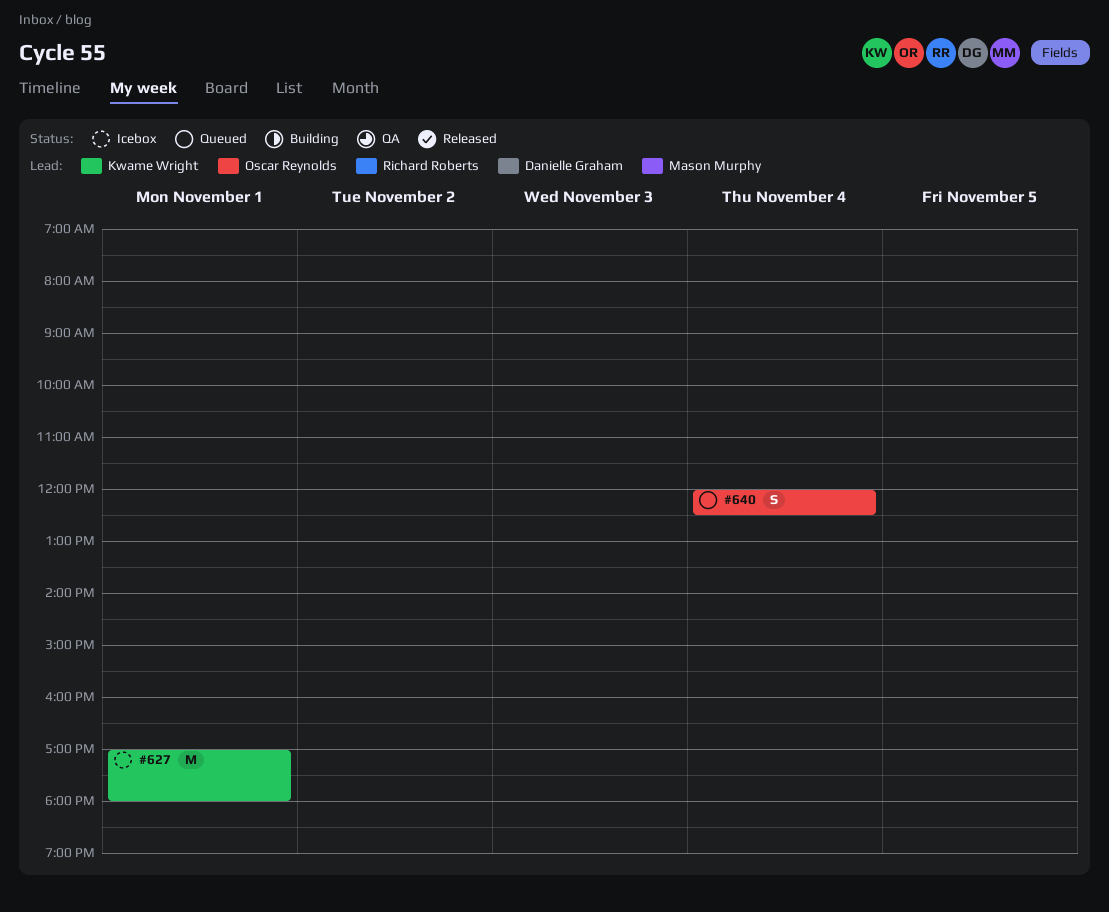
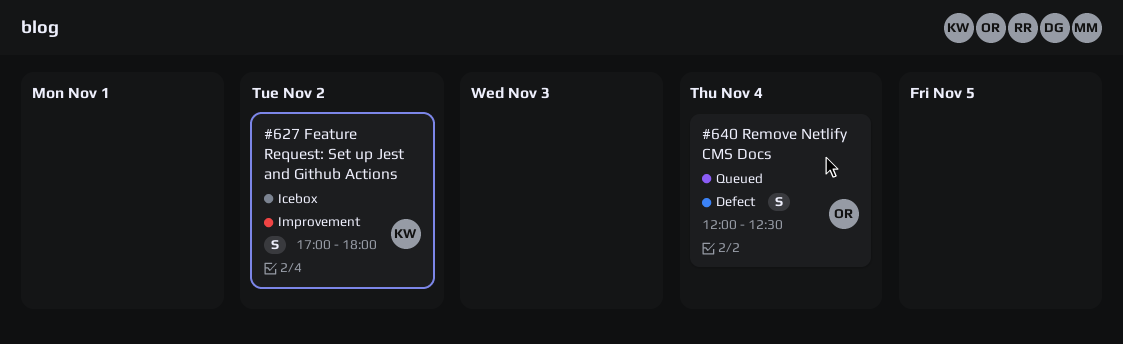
#627, estimate: M -> S
#627, day: Nov 1 -> Nov 2

